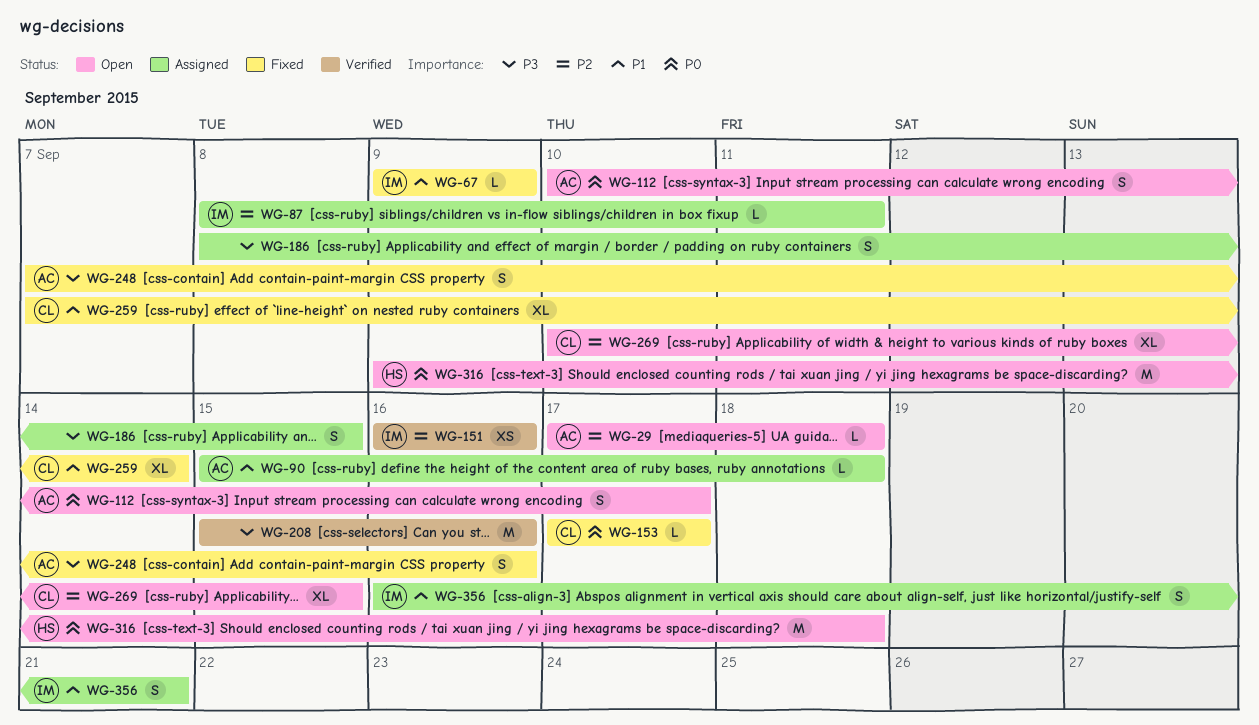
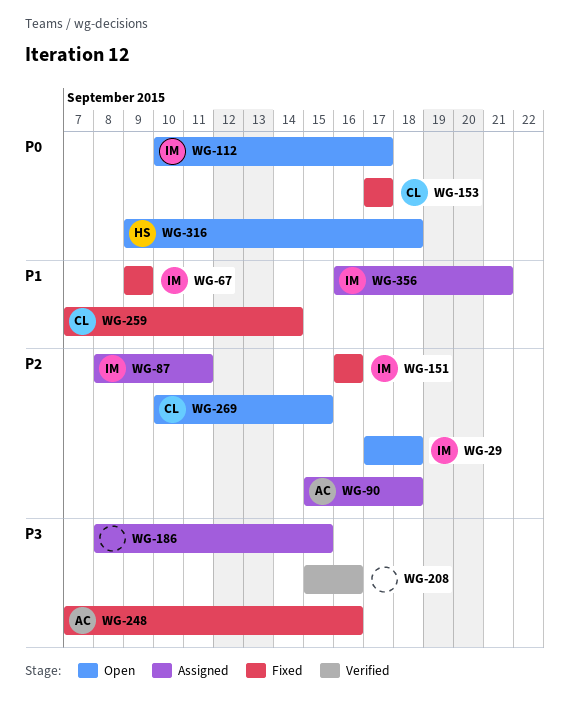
WG-29, owner: AC -> IM
WG-90, priority: P1 -> P2
WG-112, owner: AC -> IM
WG-151, status: Verified -> Fixed

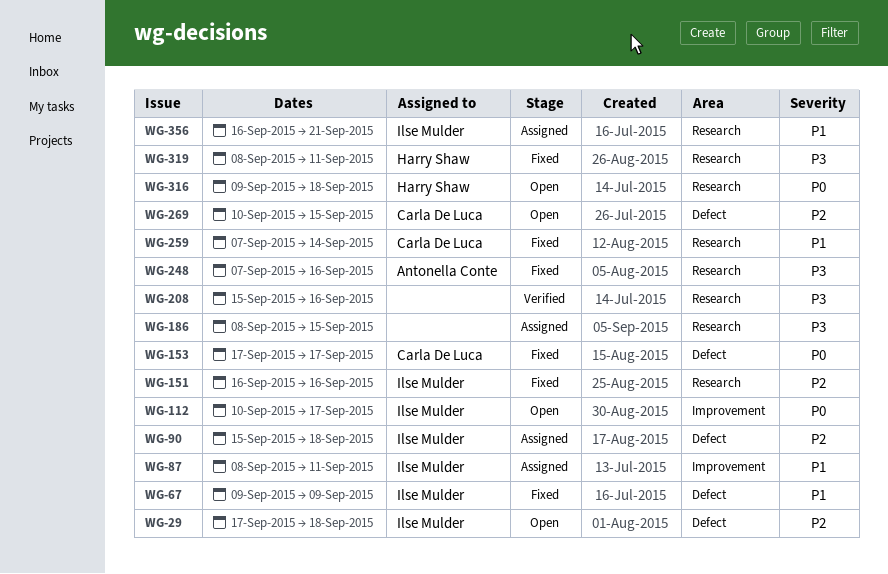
WG-87, priority: P2 -> P1
WG-90, owner: Antonella Conte -> Ilse Mulder
WG-319: none -> present

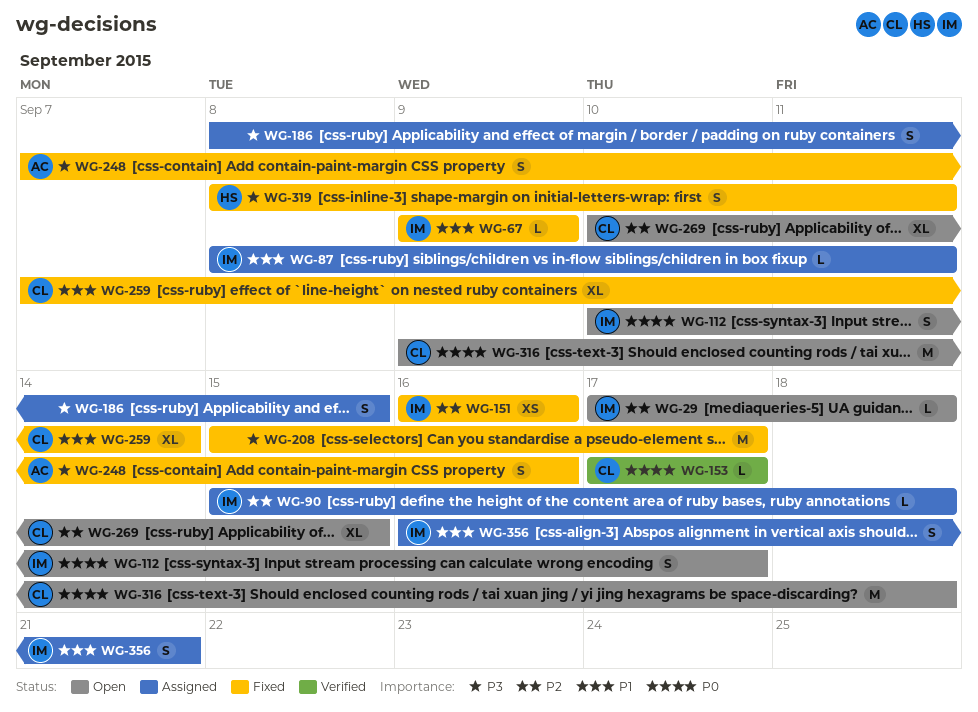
WG-153, status: Fixed -> Verified
WG-208, status: Verified -> Fixed
WG-208, due: Sep 16 -> Sep 17
WG-316, owner: Harry Shaw -> Carla De Luca

